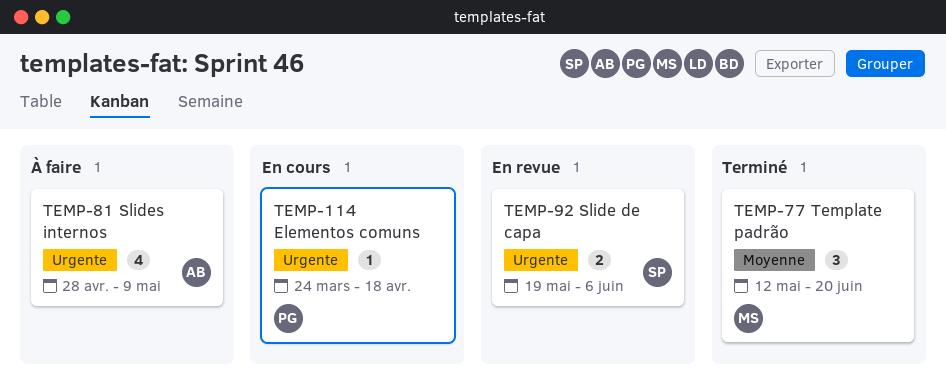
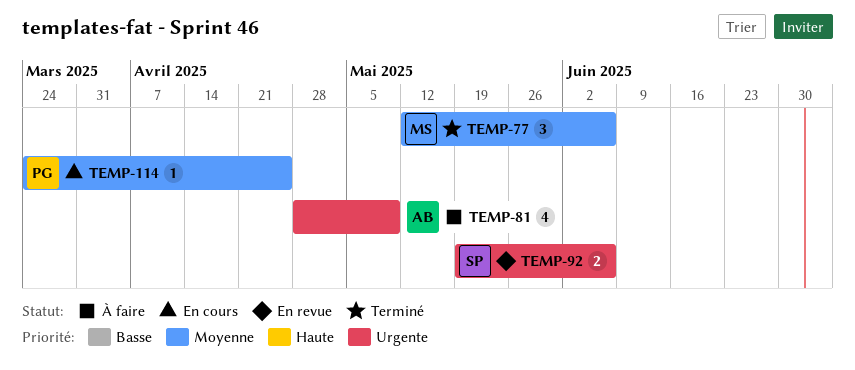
TEMP-77, due: Jun 20 -> Jun 6
TEMP-114, priority: Urgente -> Moyenne
TEMP-114, due: Apr 18 -> Apr 25

